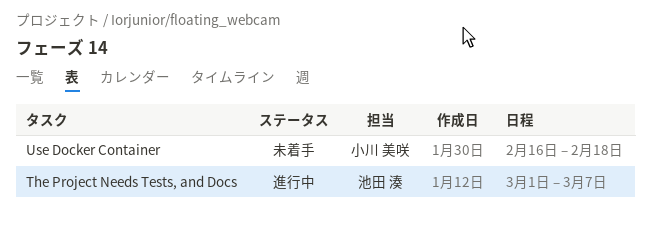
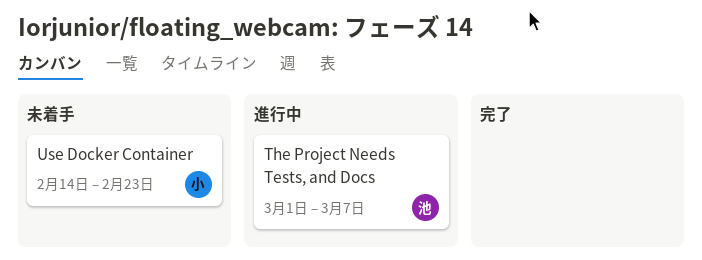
Use Docker Container, start: Feb 16 -> Feb 14
Use Docker Container, due: Feb 18 -> Feb 23

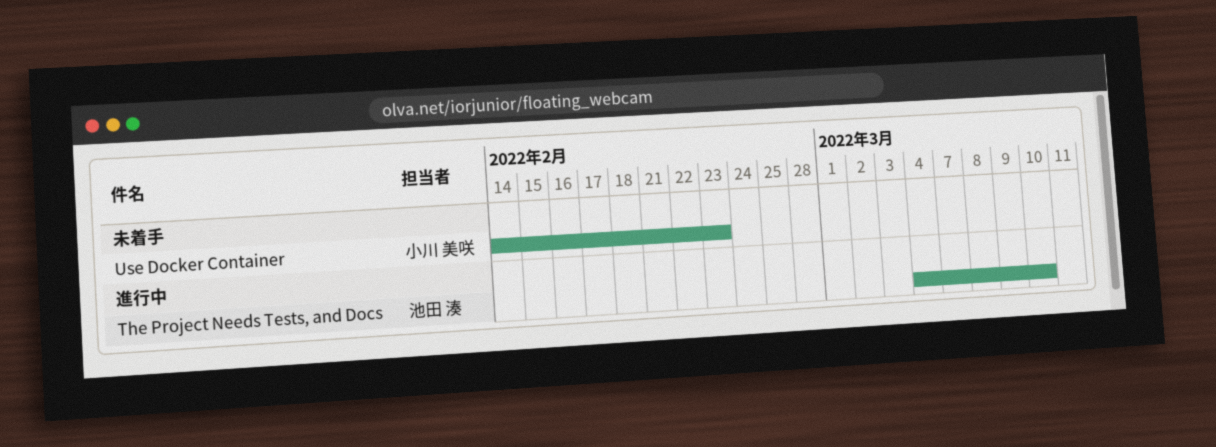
The Project Needs Tests, and Docs, start: Mar 1 -> Mar 4
The Project Needs Tests, and Docs, due: Mar 7 -> Mar 10

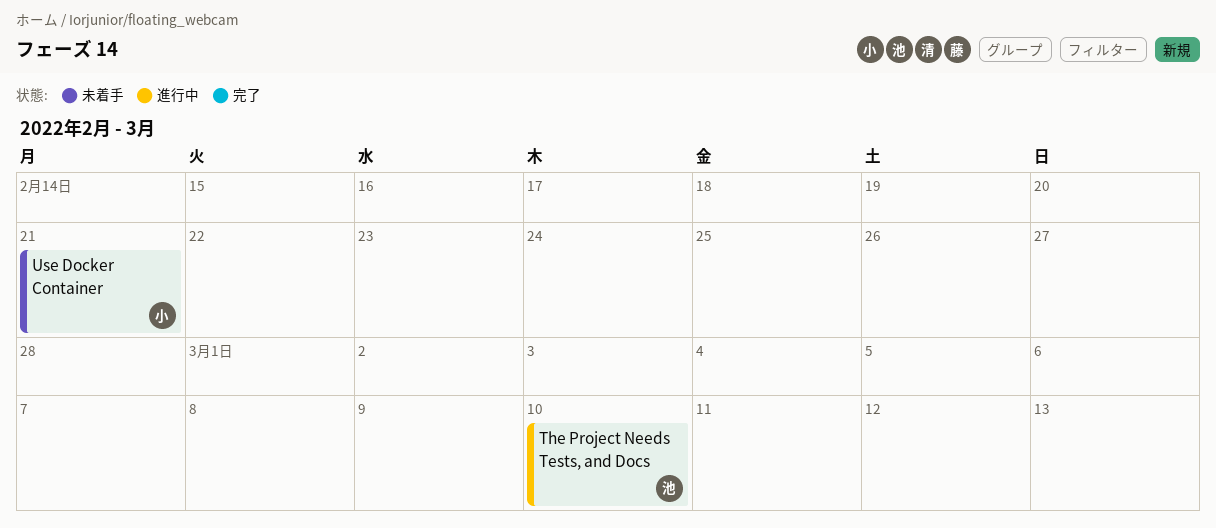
Use Docker Container, due: Feb 23 -> Feb 21

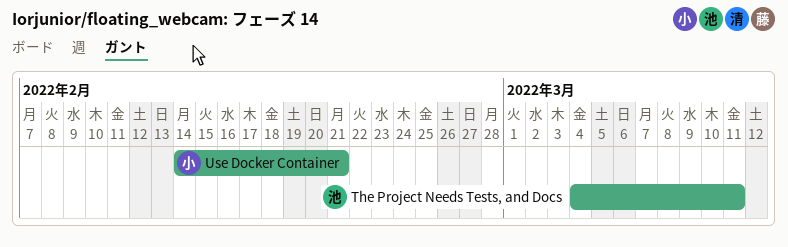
The Project Needs Tests, and Docs, due: Mar 10 -> Mar 11

